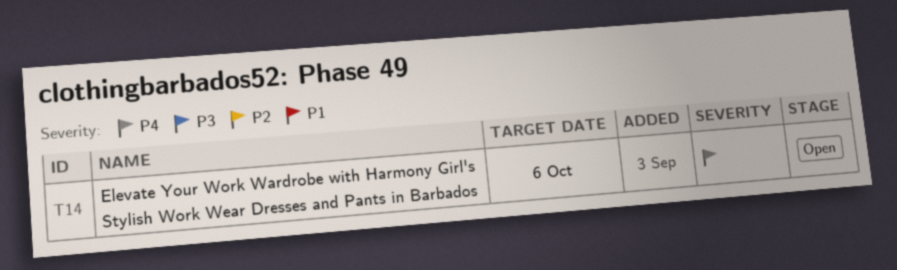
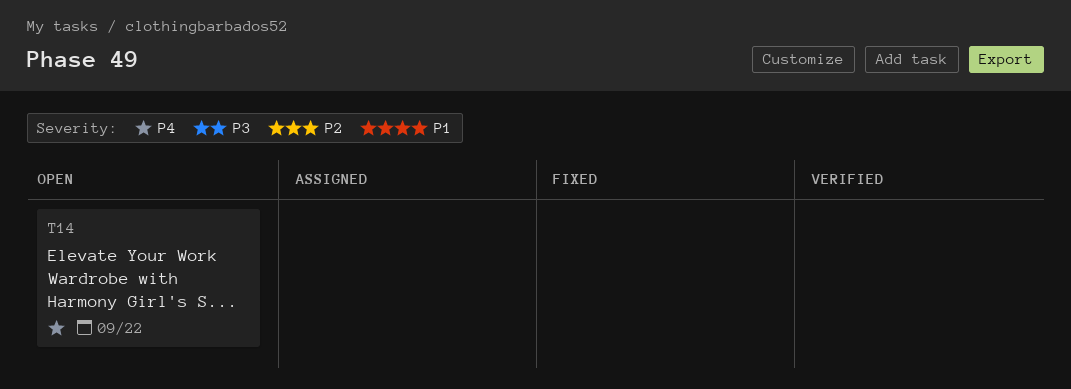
T14, due: Oct 6 -> Sep 22

